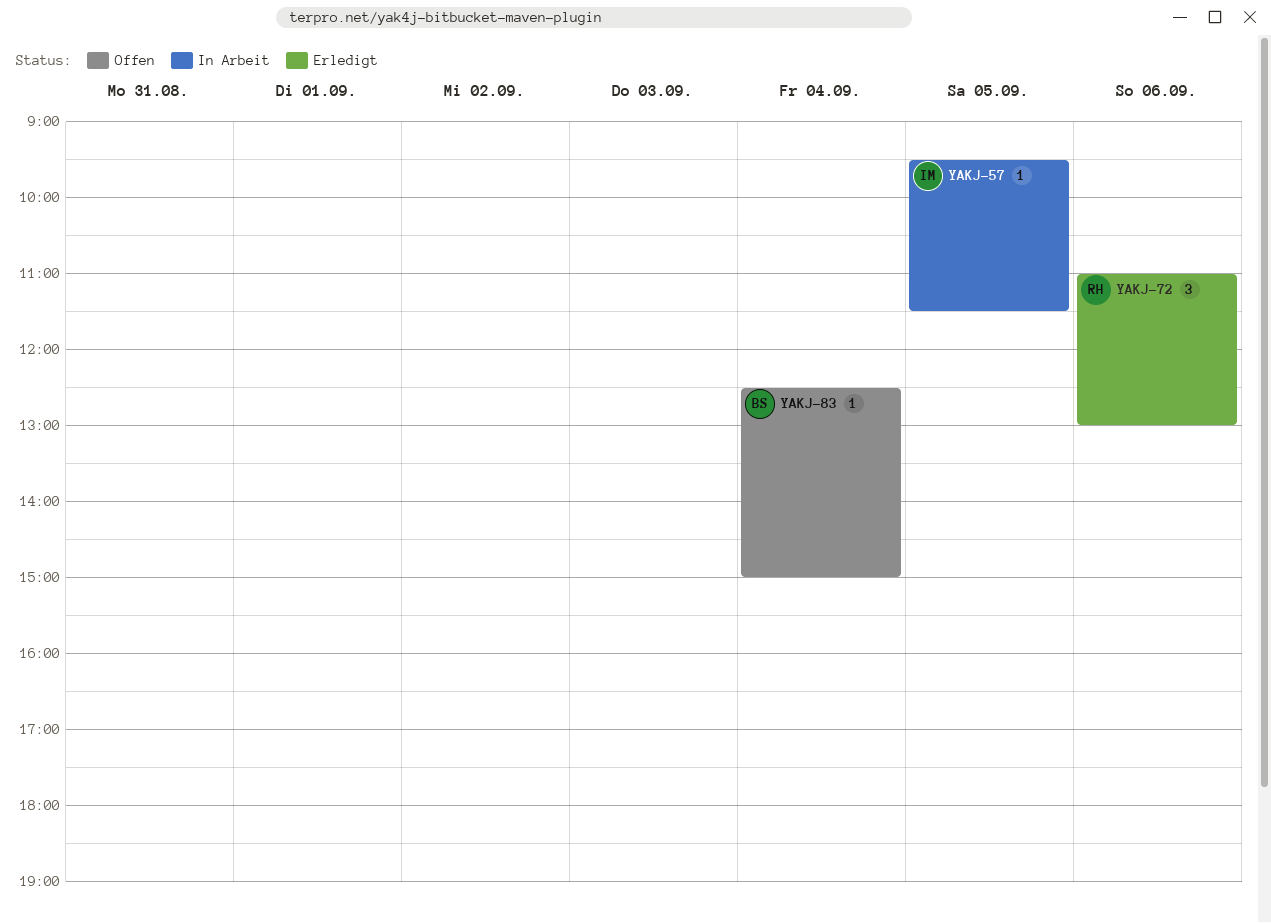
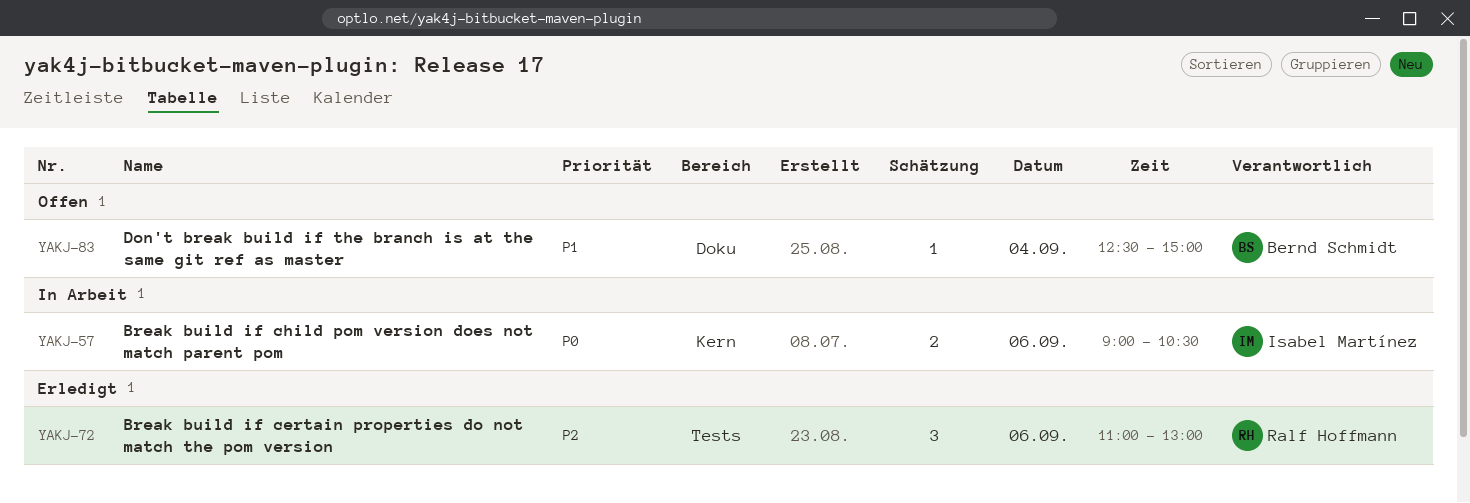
YAKJ-57, estimate: 1 -> 2
YAKJ-57, day: Sep 5 -> Sep 6
YAKJ-57, begins: 09:30 -> 09:00
YAKJ-57, ends: 11:30 -> 10:30

